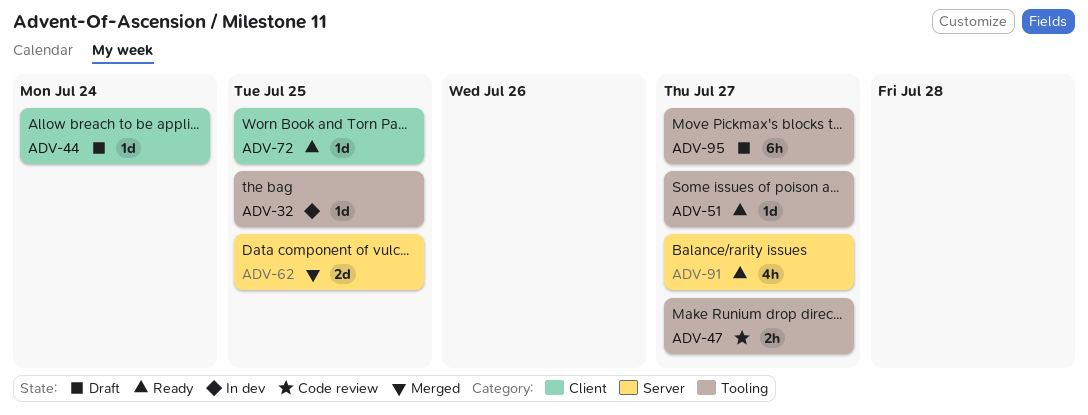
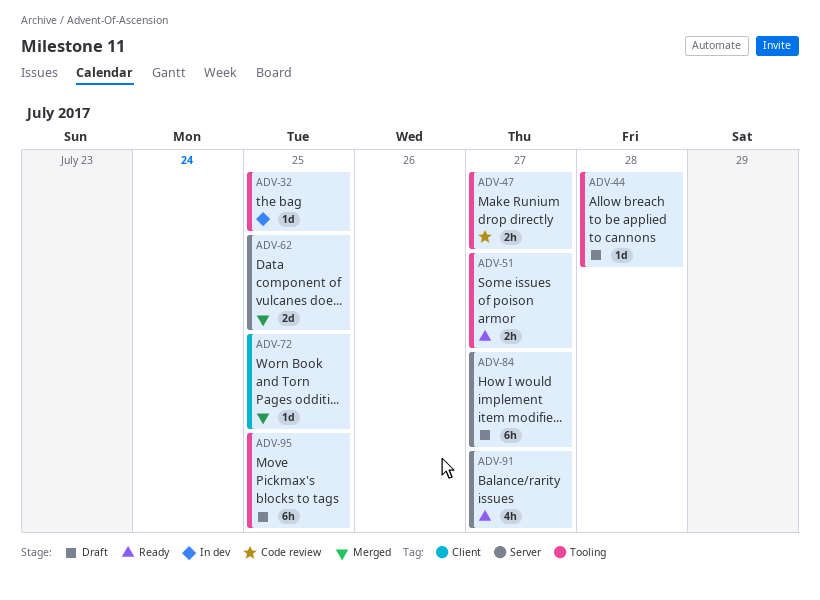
ADV-44, label: Client -> Tooling
ADV-44, due: Jul 24 -> Jul 28
ADV-51, estimate: 1d -> 2h
ADV-72, status: Ready -> Merged
ADV-84: none -> present
ADV-95, due: Jul 27 -> Jul 25

